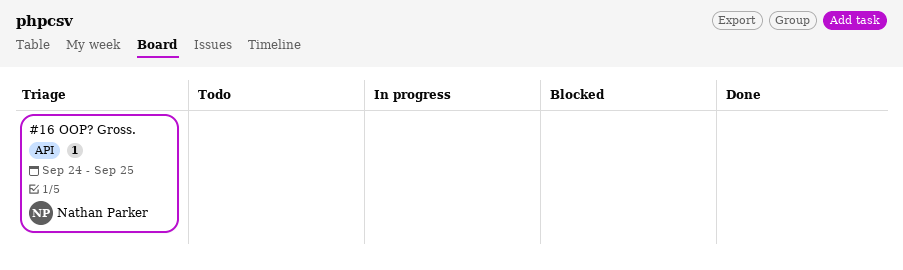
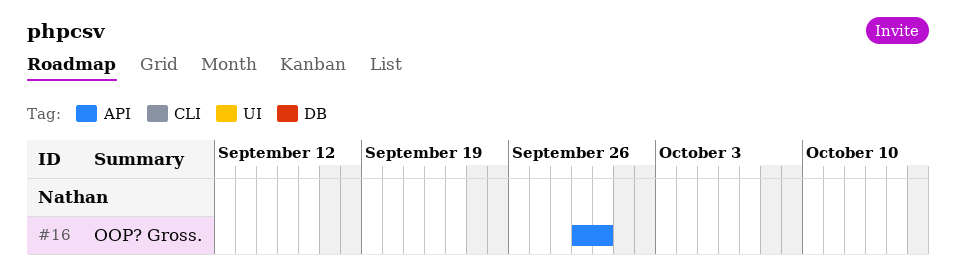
#16, start: Sep 24 -> Sep 29
#16, due: Sep 25 -> Sep 30

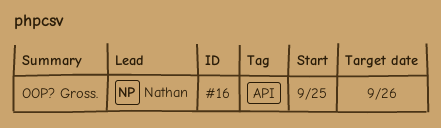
#16, start: Sep 29 -> Sep 25
#16, due: Sep 30 -> Sep 26

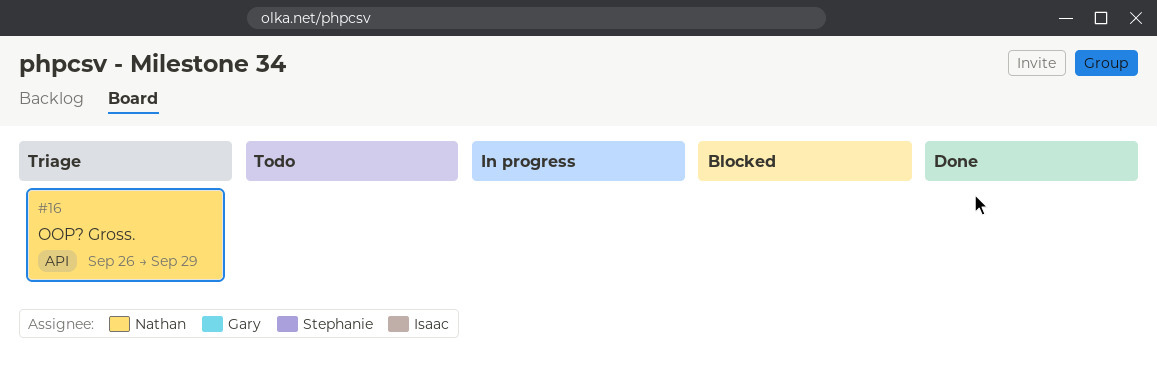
#16, start: Sep 25 -> Sep 26
#16, due: Sep 26 -> Sep 29

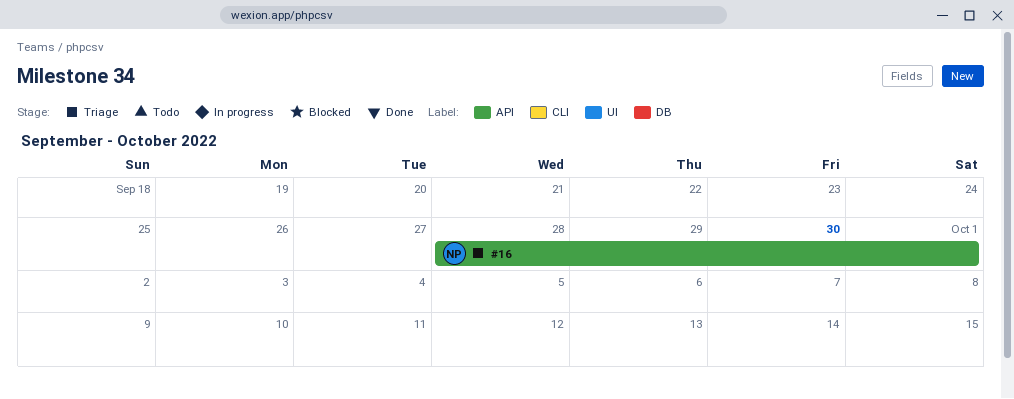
#16, start: Sep 26 -> Sep 28
#16, due: Sep 29 -> Oct 1

